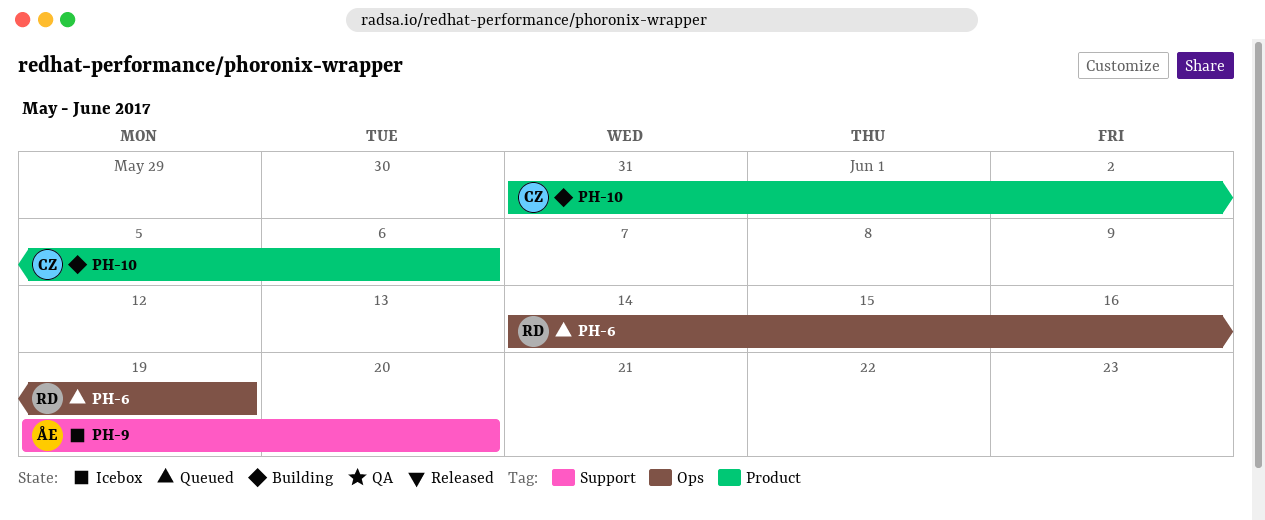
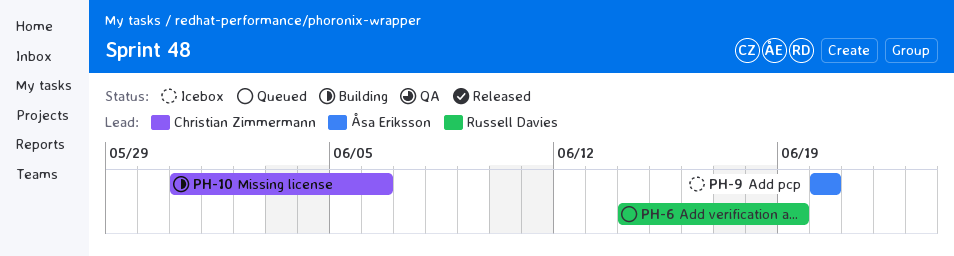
PH-9, start: Jun 19 -> Jun 20

